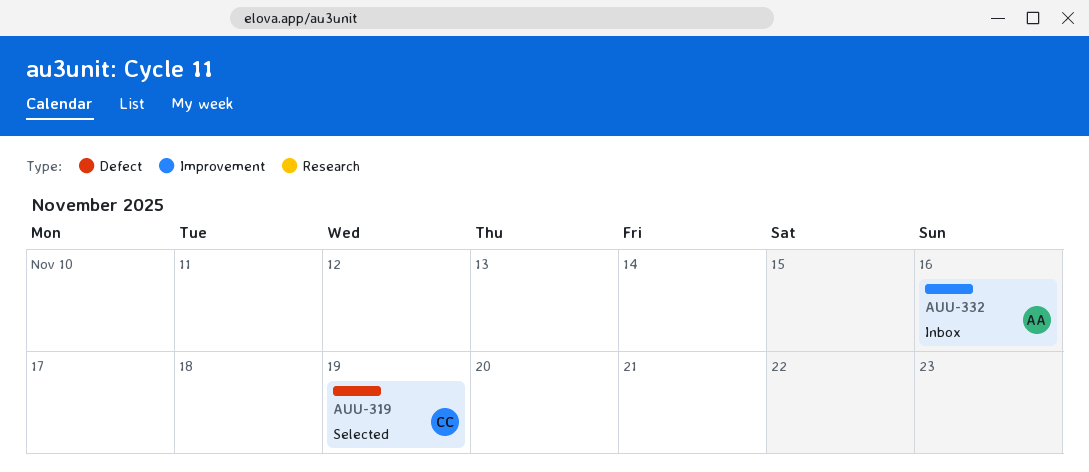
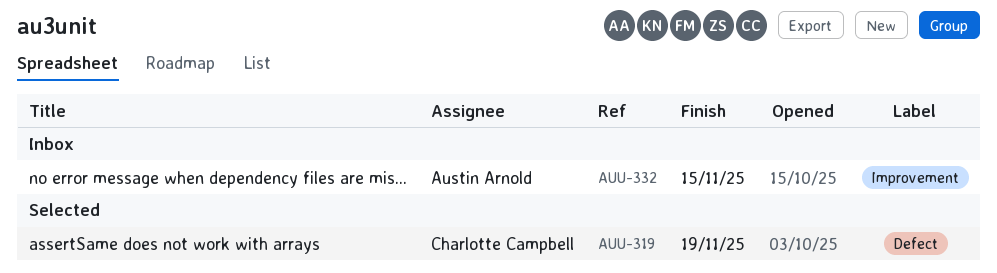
AUU-332, due: Nov 16 -> Nov 15

